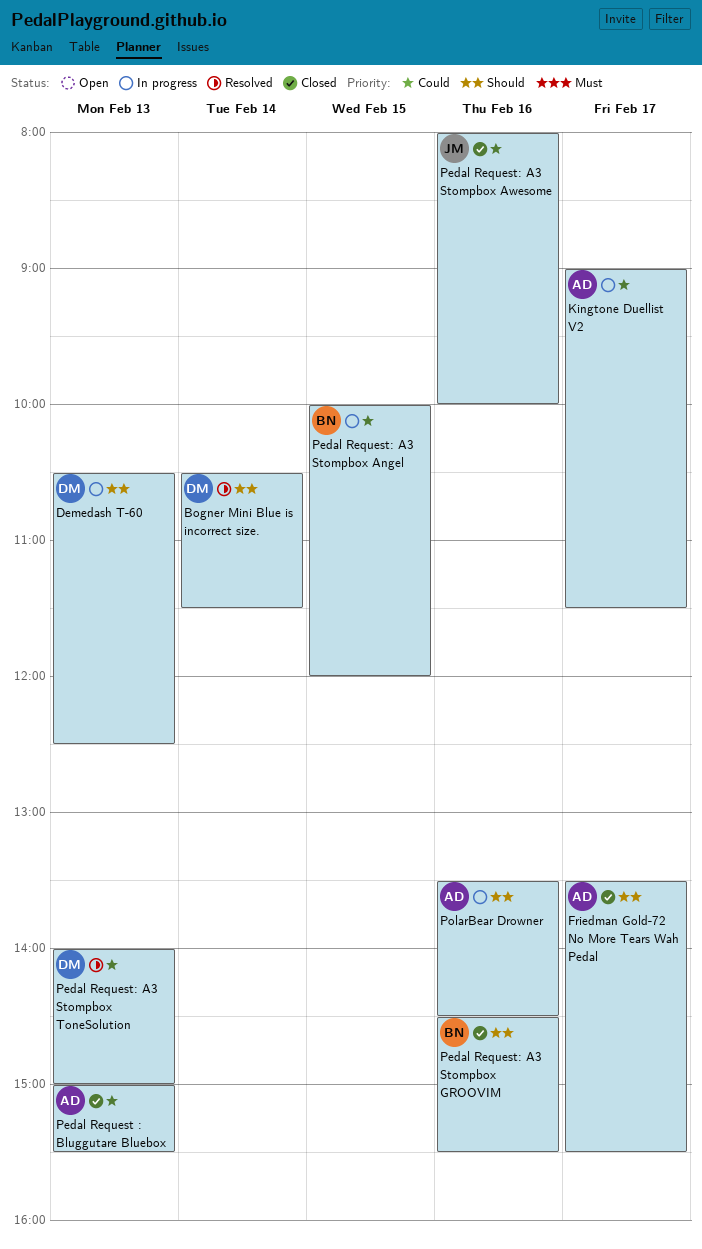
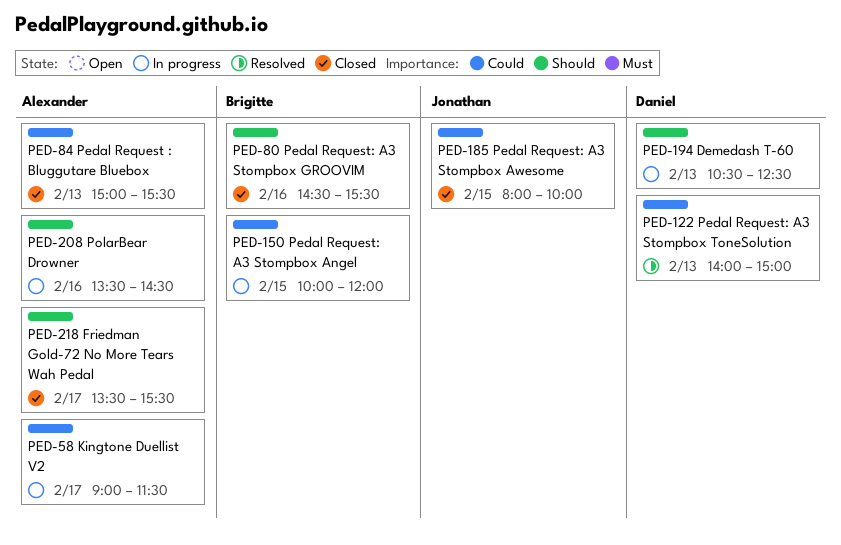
Bogner Mini Blue is incorrect size.: present -> none
Pedal Request: A3 Stompbox Awesome, day: Feb 16 -> Feb 15

